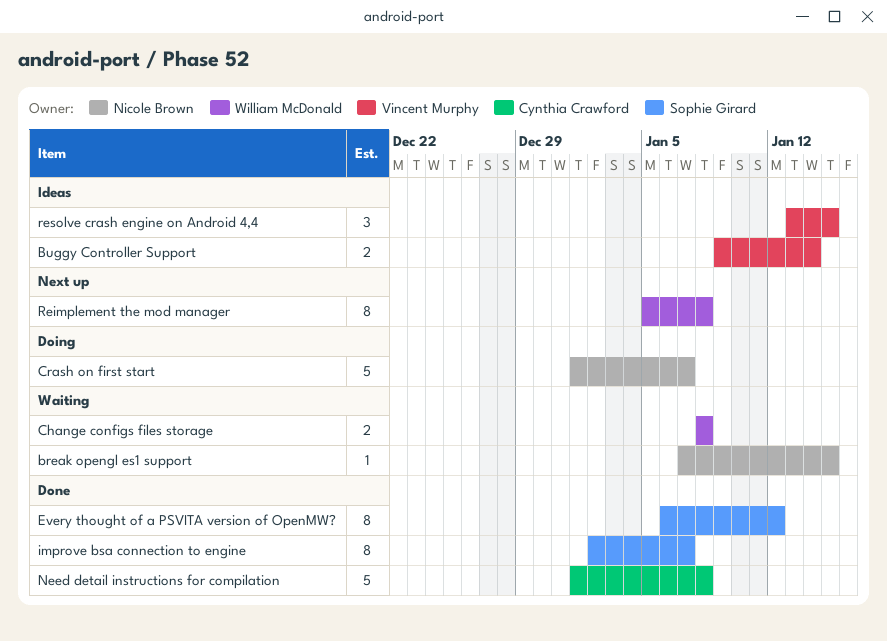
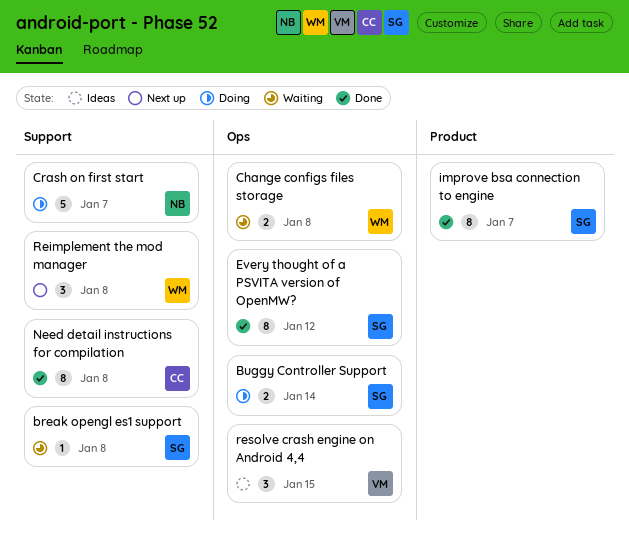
break opengl es1 support, owner: Nicole Brown -> Sophie Girard
break opengl es1 support, due: Jan 15 -> Jan 8
Buggy Controller Support, status: Ideas -> Doing
Buggy Controller Support, owner: Vincent Murphy -> Sophie Girard
Need detail instructions for compilation, estimate: 5 -> 8
Reimplement the mod manager, estimate: 8 -> 3

